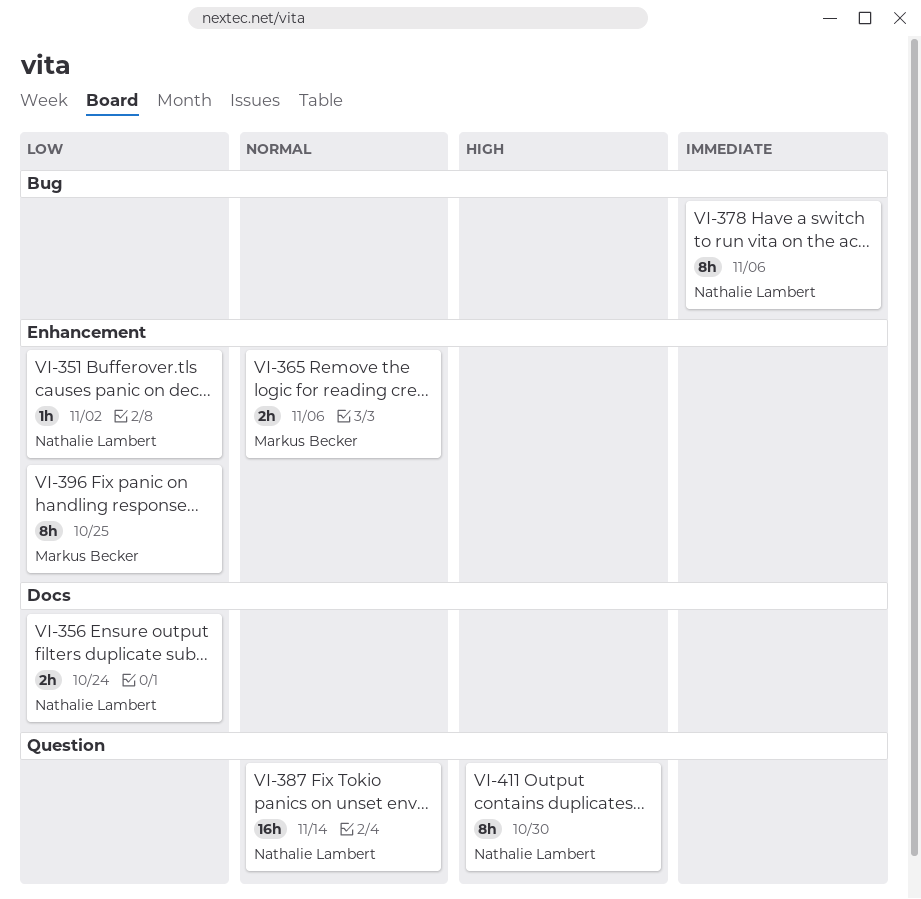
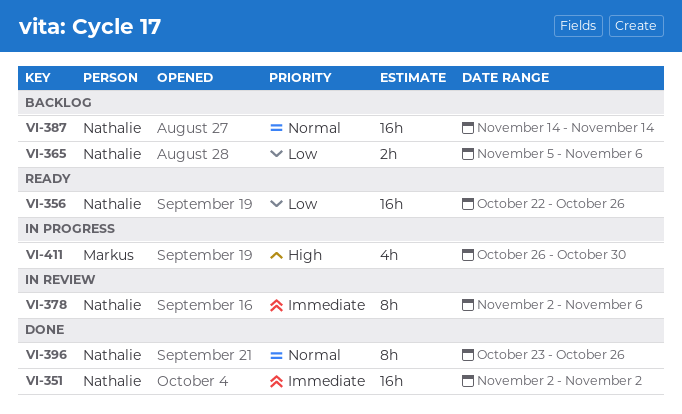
VI-351, priority: Low -> Immediate
VI-351, estimate: 1h -> 16h
VI-356, estimate: 2h -> 16h
VI-356, due: Oct 24 -> Oct 26
VI-365, owner: Markus Becker -> Nathalie Lambert
VI-365, priority: Normal -> Low
VI-396, owner: Markus Becker -> Nathalie Lambert
VI-396, priority: Low -> Normal
VI-396, due: Oct 25 -> Oct 26
VI-411, owner: Nathalie Lambert -> Markus Becker
VI-411, estimate: 8h -> 4h

